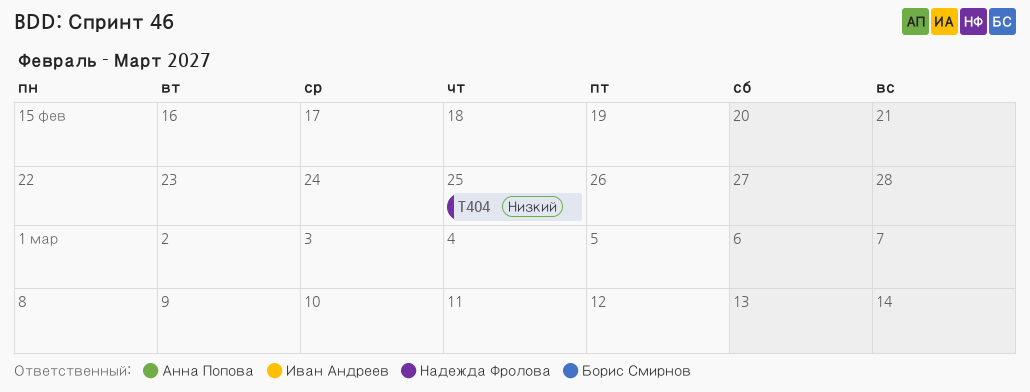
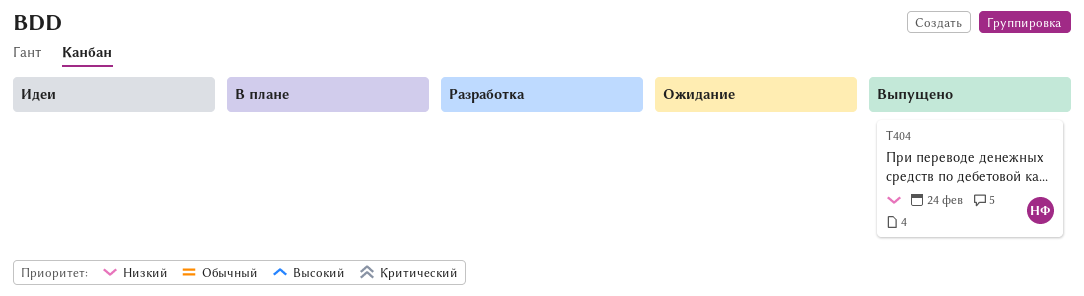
T404, due: Feb 25 -> Feb 24

